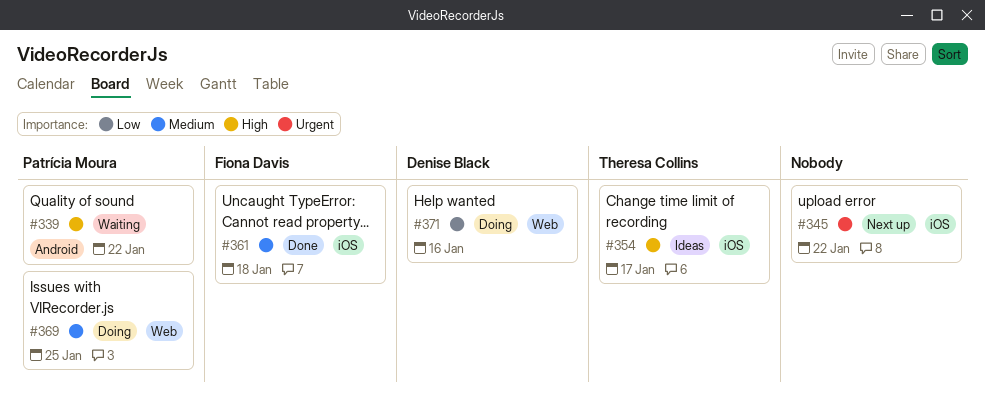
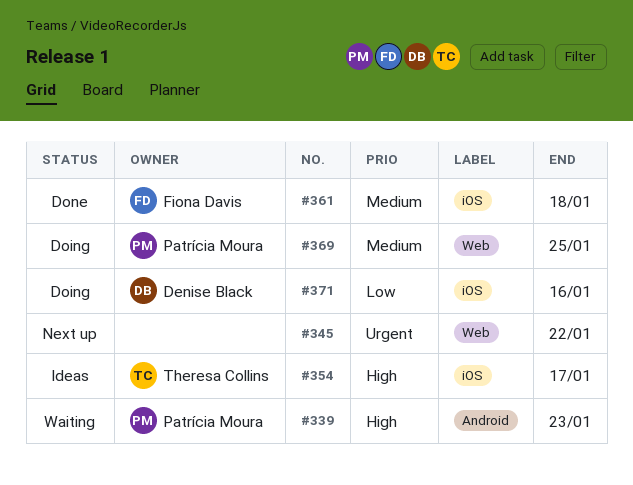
#339, due: Jan 22 -> Jan 23
#345, label: iOS -> Web
#371, label: Web -> iOS

